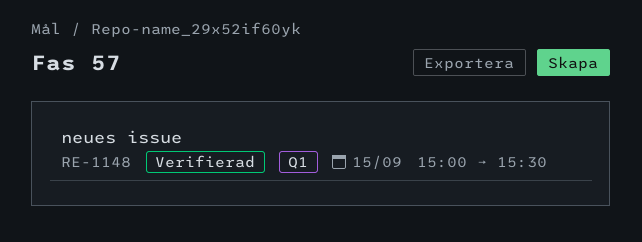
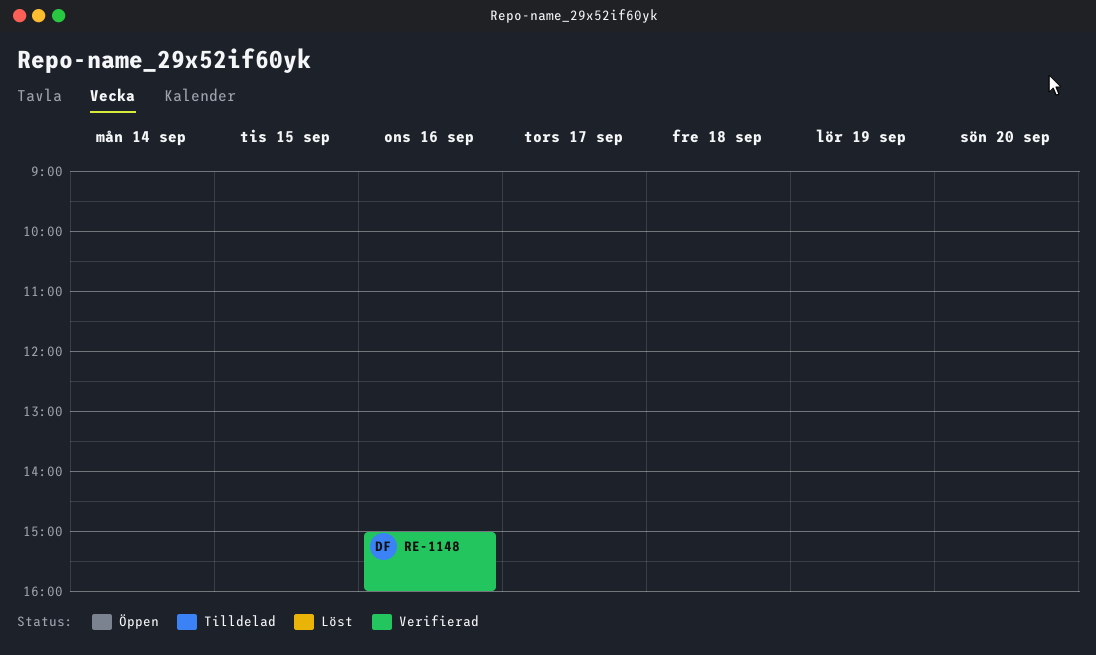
RE-1148, day: Sep 15 -> Sep 16
RE-1148, ends: 15:30 -> 16:00

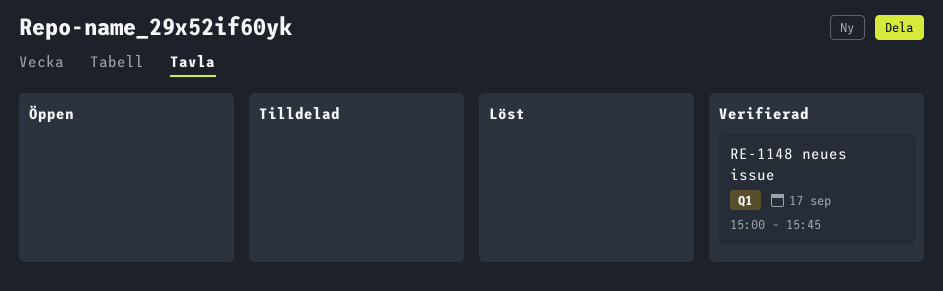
RE-1148, day: Sep 16 -> Sep 17
RE-1148, ends: 16:00 -> 15:45

